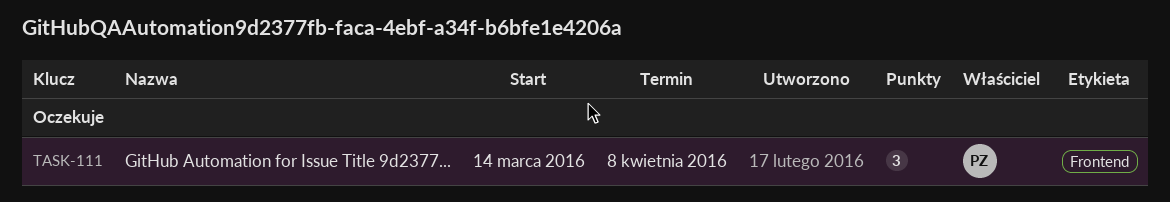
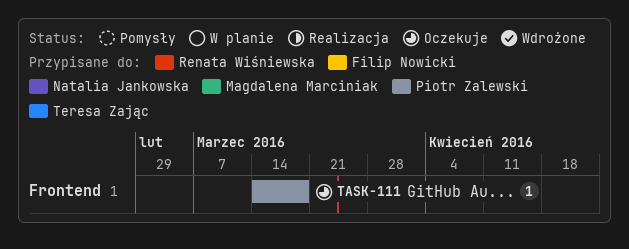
TASK-111, estimate: 3 -> 1
TASK-111, due: Apr 8 -> Mar 18

